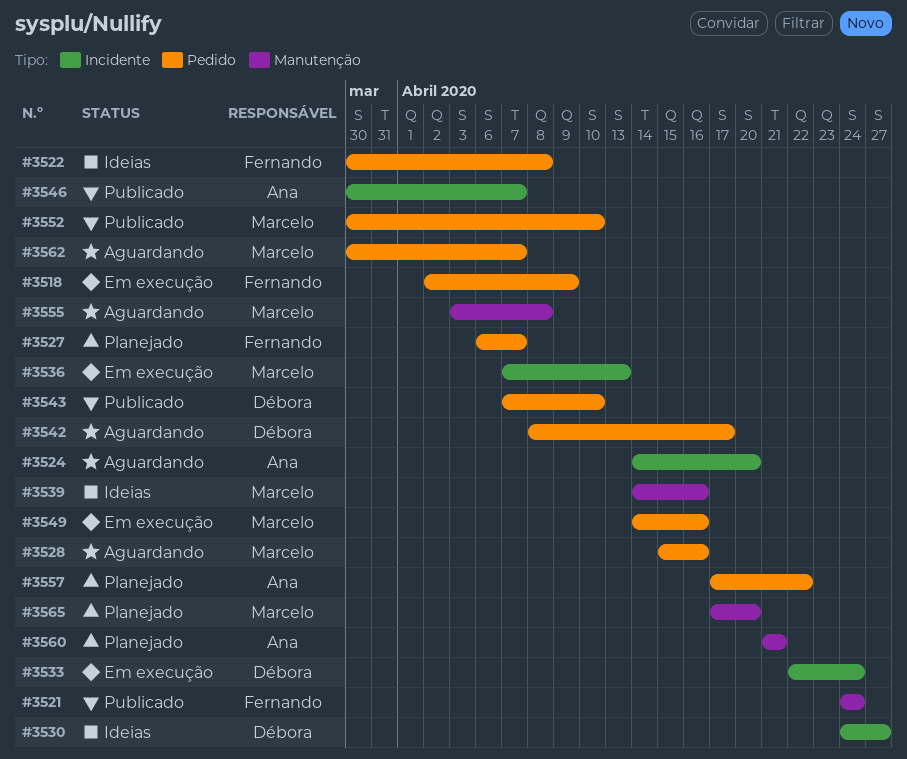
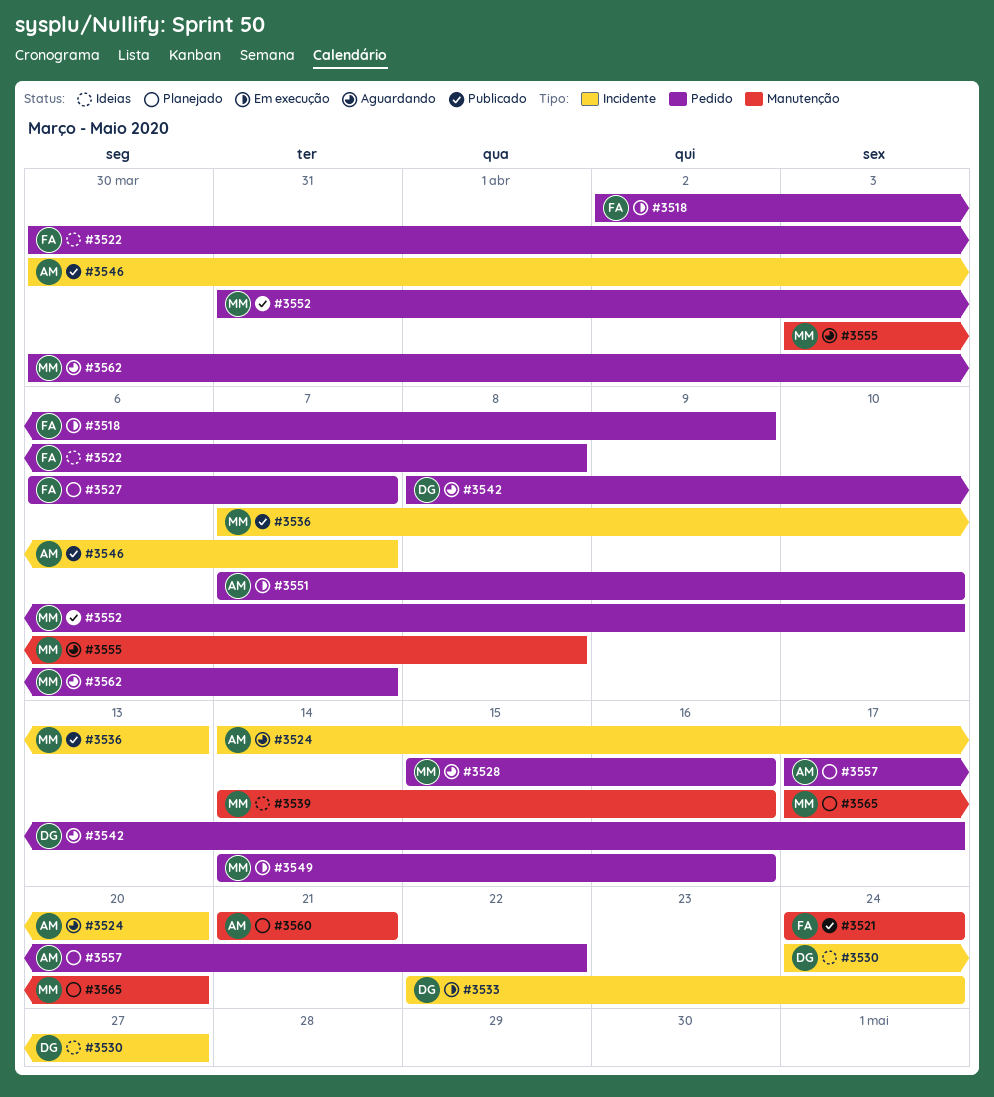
#3536, status: Em execução -> Publicado
#3543: present -> none
#3551: none -> present
#3552, start: Mar 30 -> Mar 31

